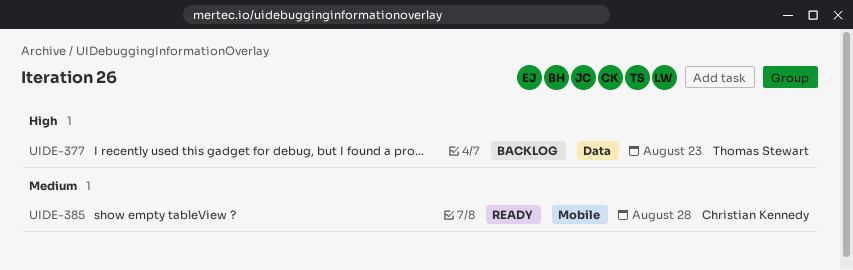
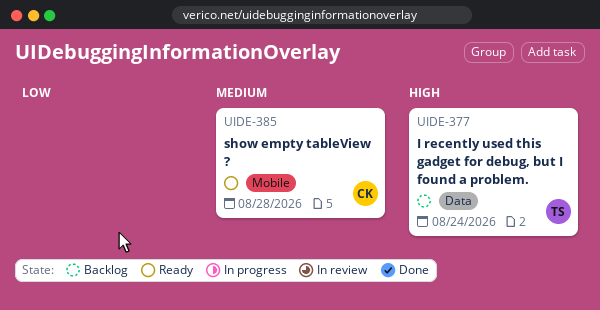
UIDE-377, due: Aug 23 -> Aug 24

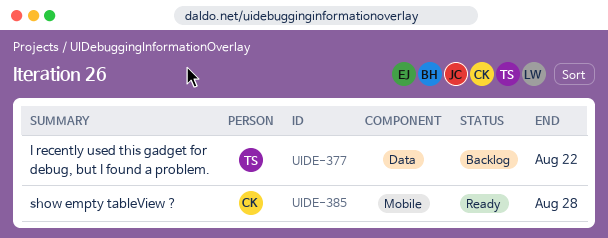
UIDE-377, due: Aug 24 -> Aug 22

